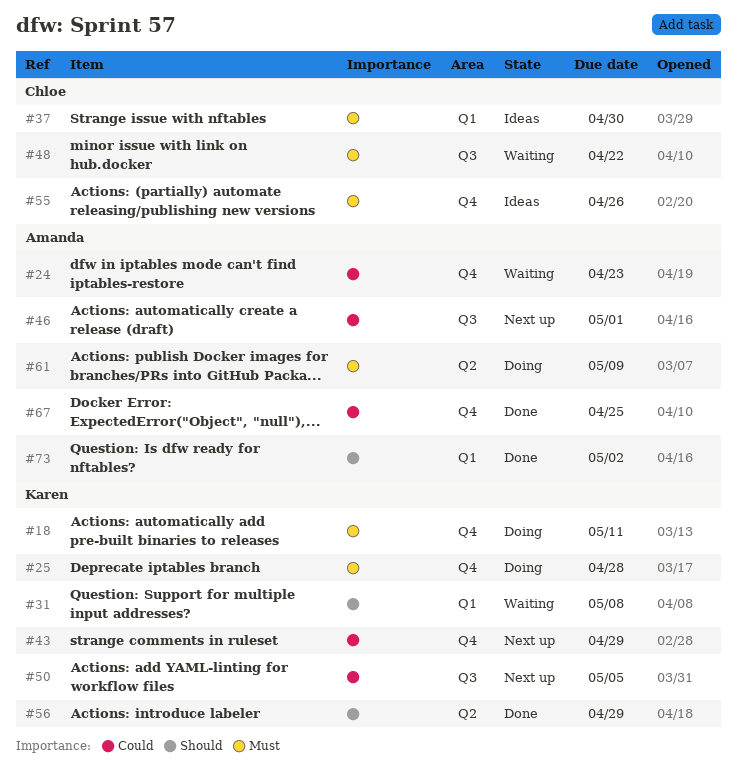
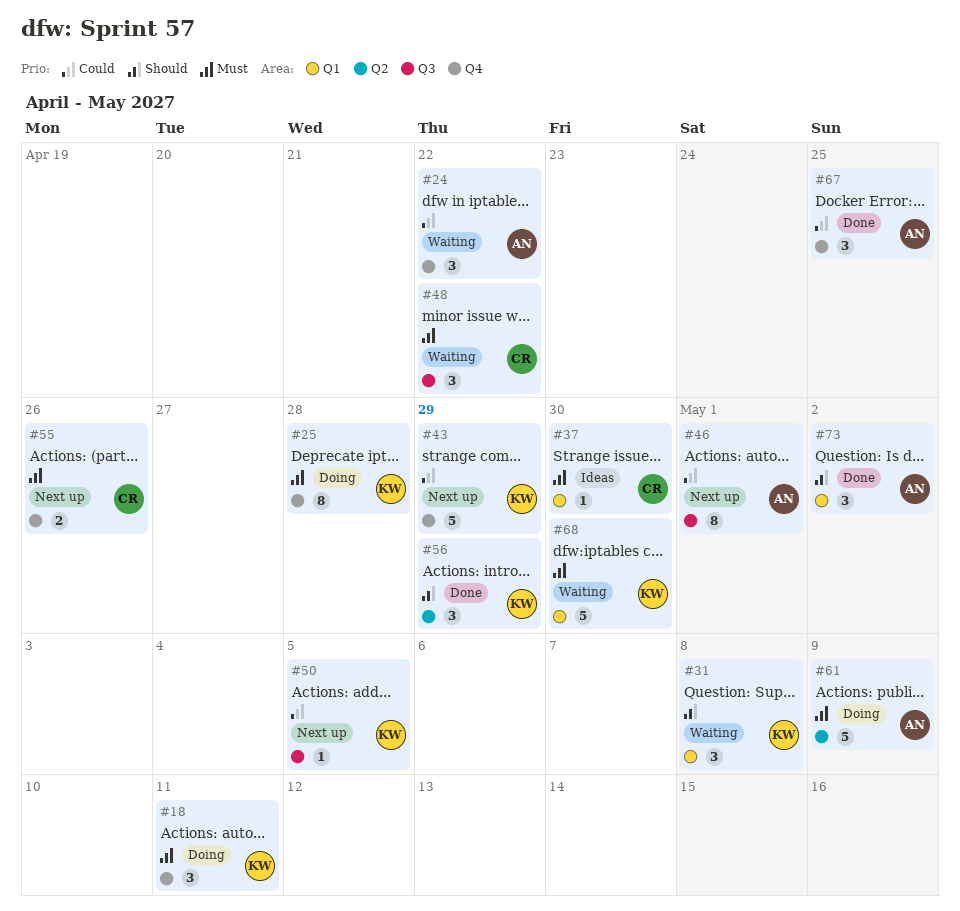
#24, due: Apr 23 -> Apr 22
#55, status: Ideas -> Next up
#68: none -> present

